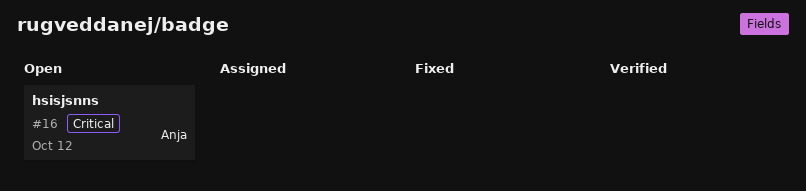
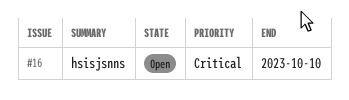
#16, due: Oct 12 -> Oct 10

